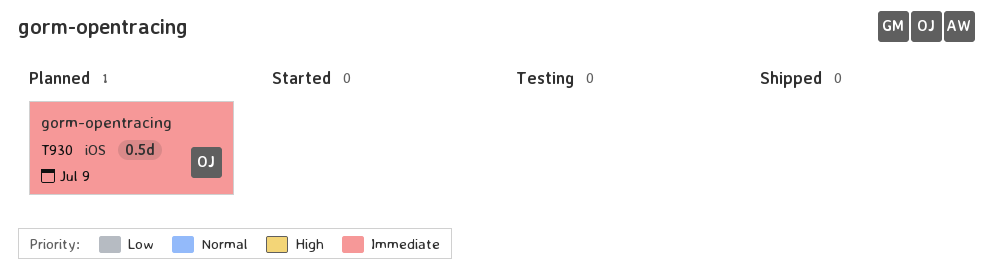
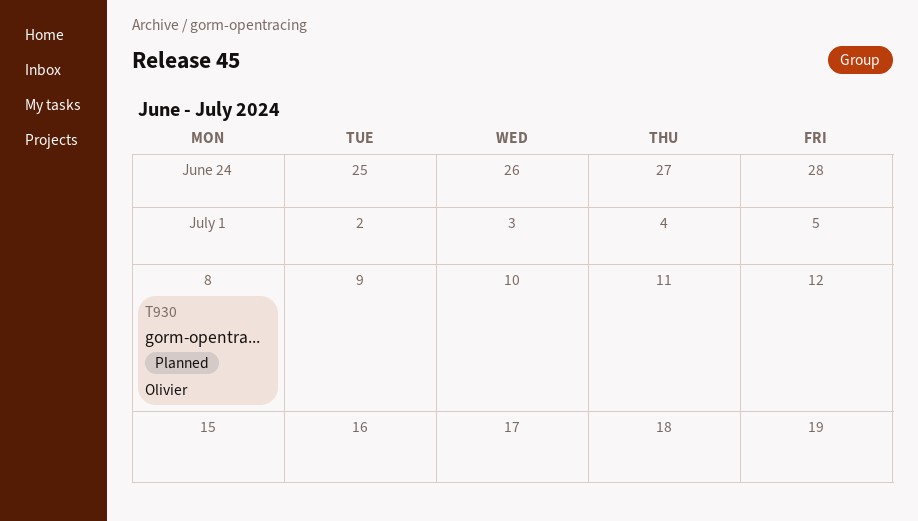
T930, due: Jul 9 -> Jul 8

